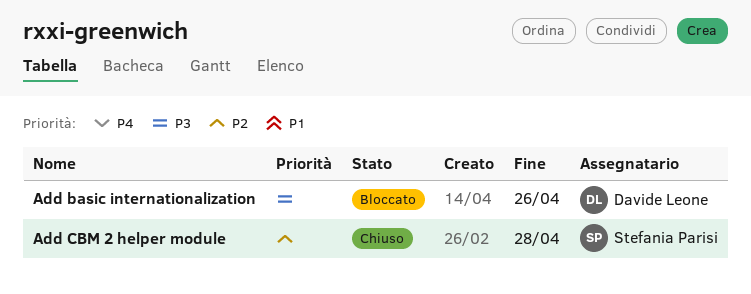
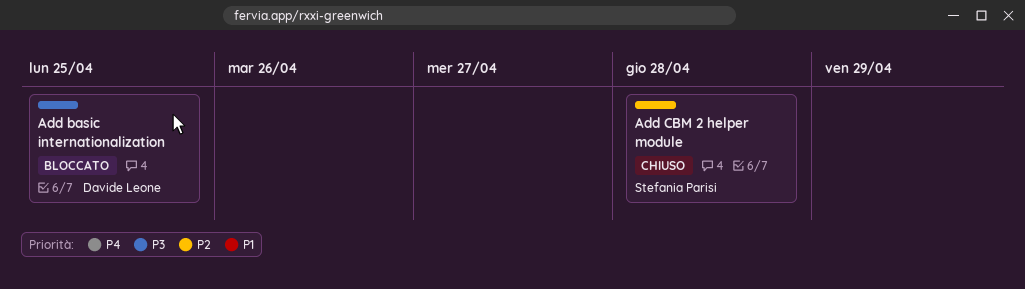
Add basic internationalization, due: Apr 26 -> Apr 25

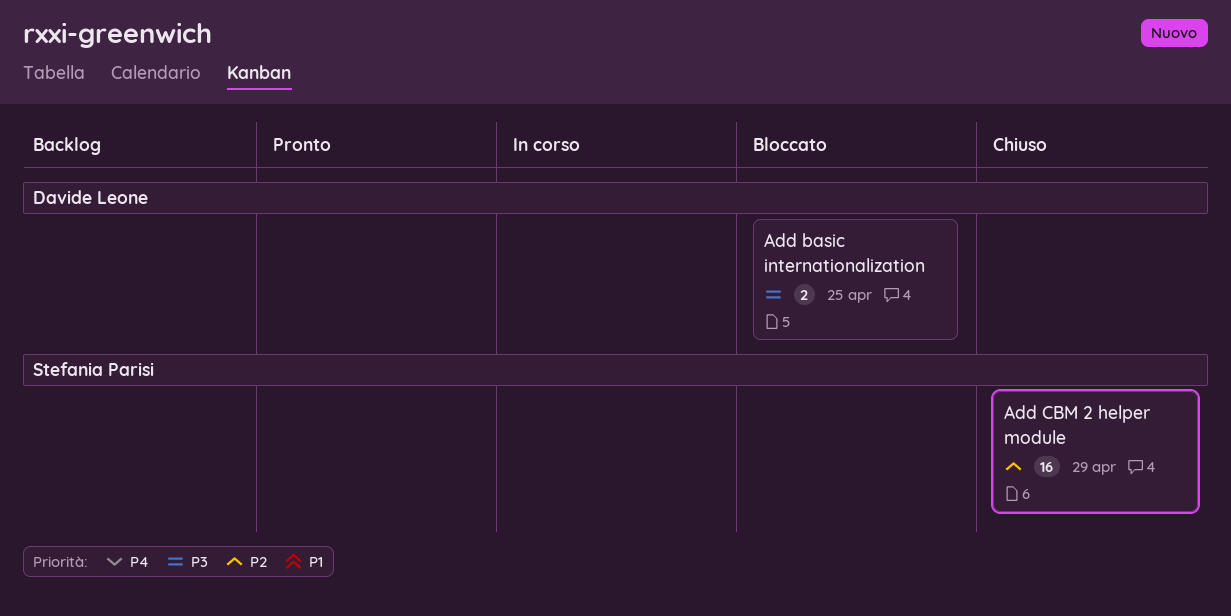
Add CBM 2 helper module, due: Apr 28 -> Apr 29

